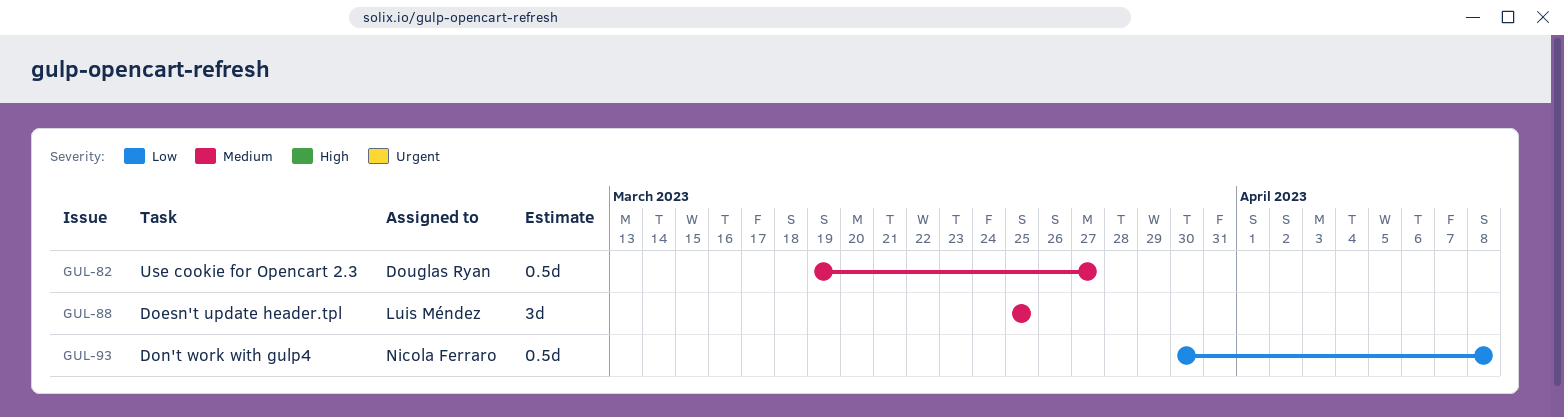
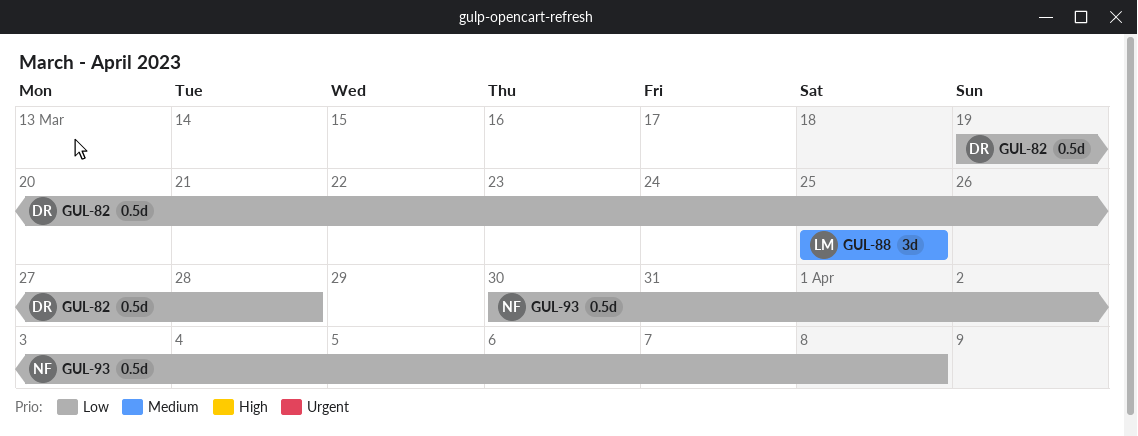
GUL-82, priority: Medium -> Low
GUL-82, due: Mar 27 -> Mar 28

